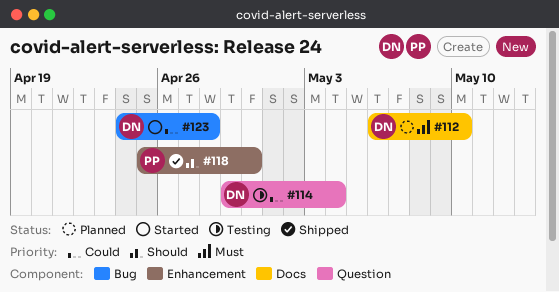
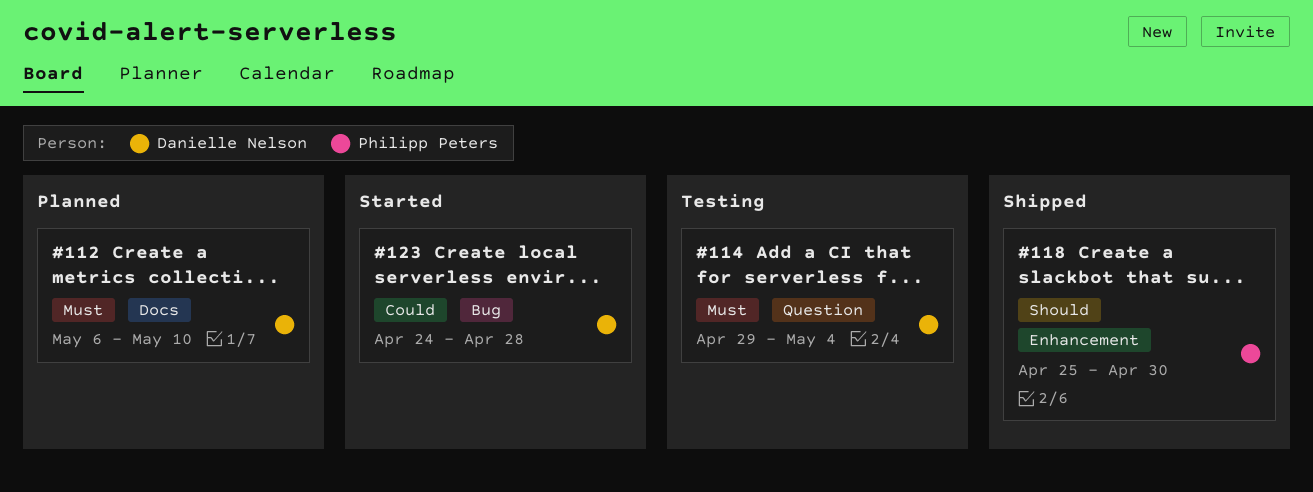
#114, priority: Could -> Must

